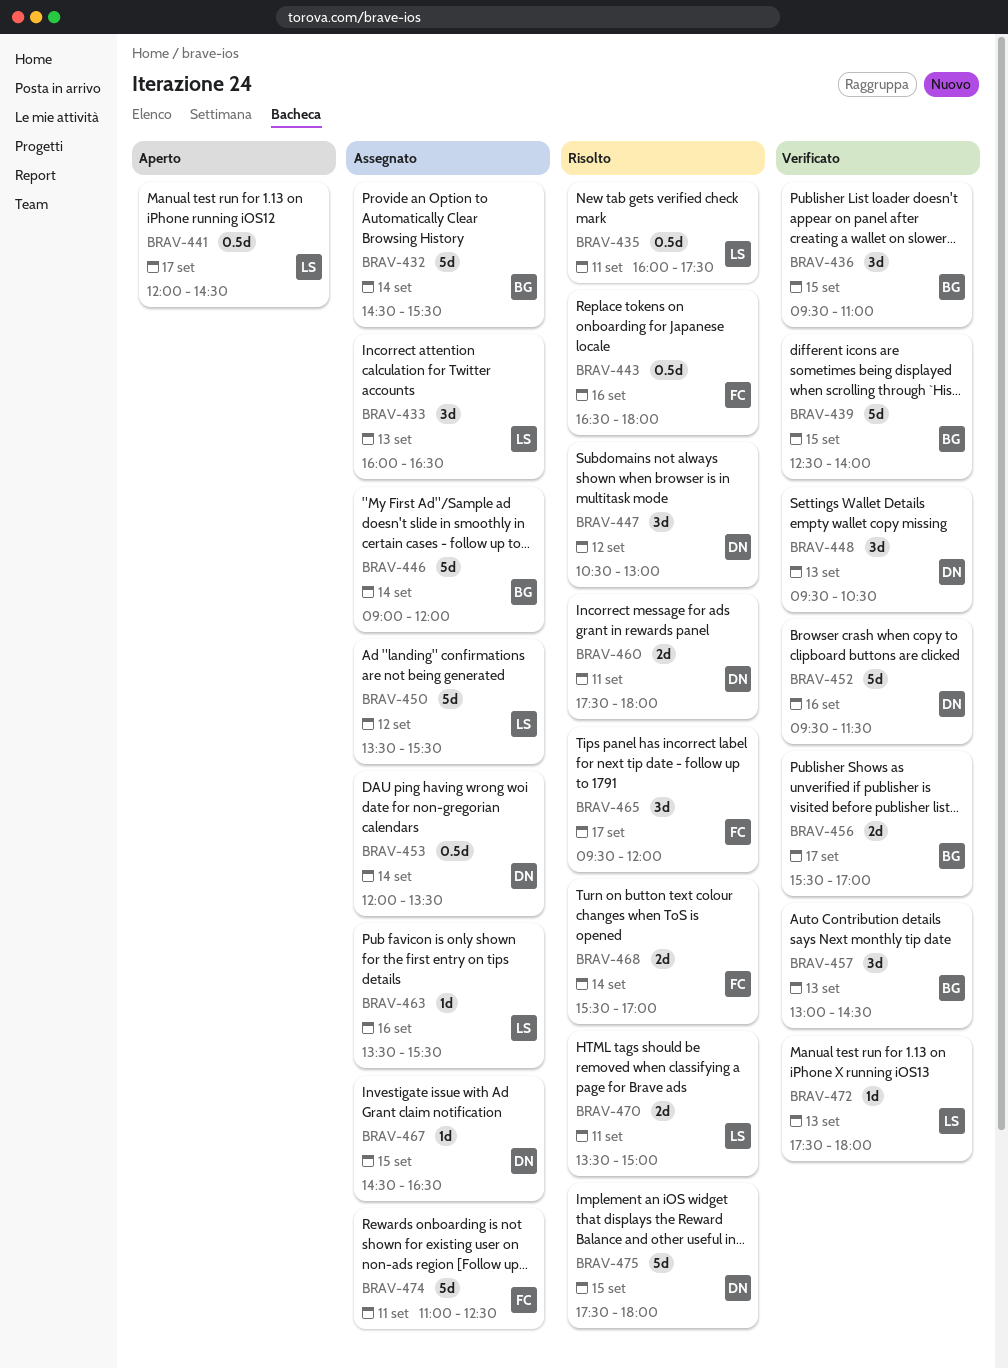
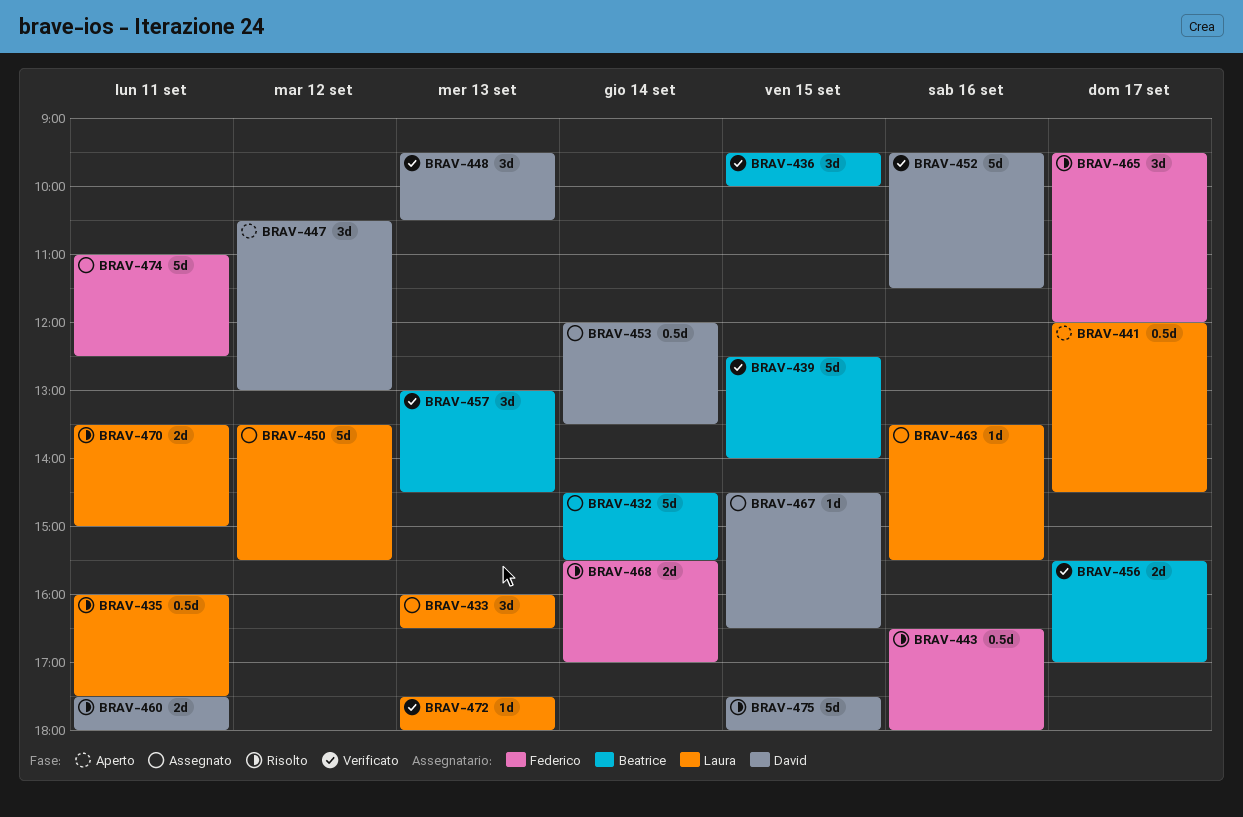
BRAV-436, ends: 11:00 -> 10:00
BRAV-446: present -> none
BRAV-447, status: Risolto -> Aperto

